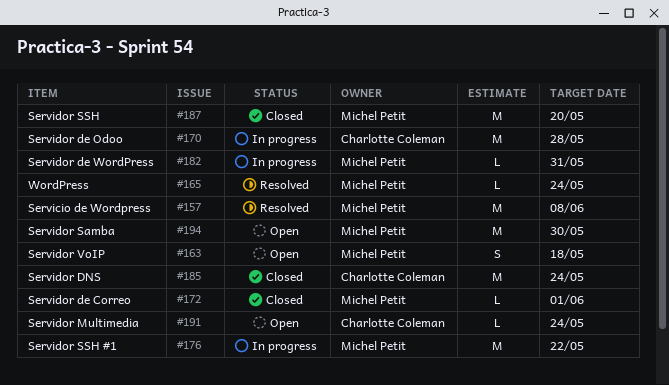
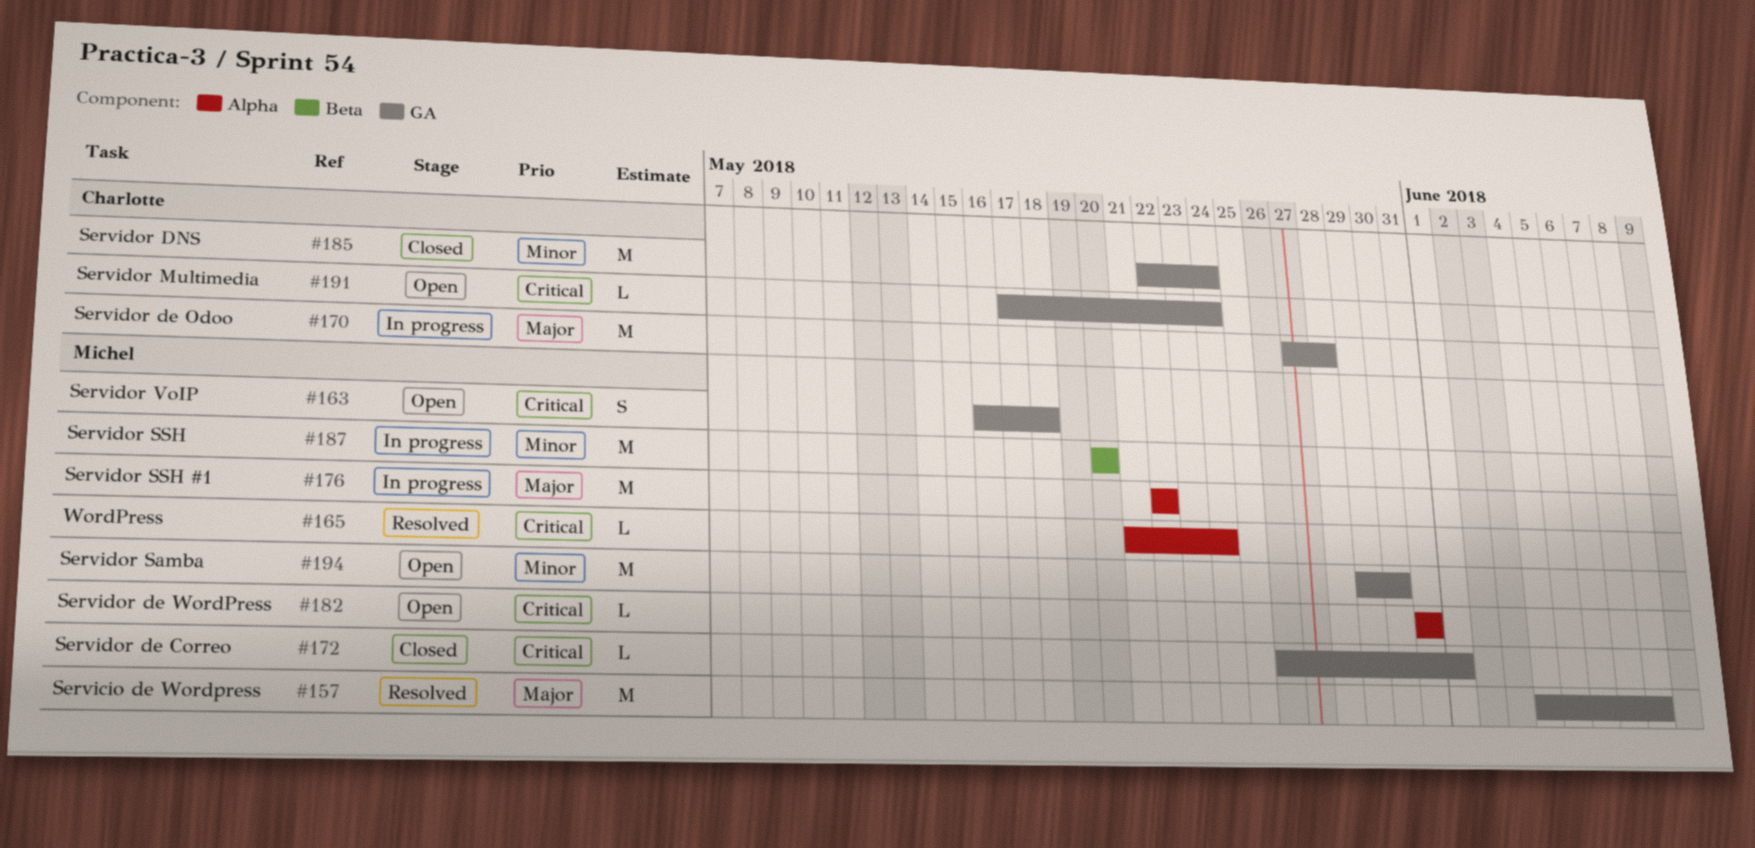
#182, status: In progress -> Open
#187, status: Closed -> In progress

